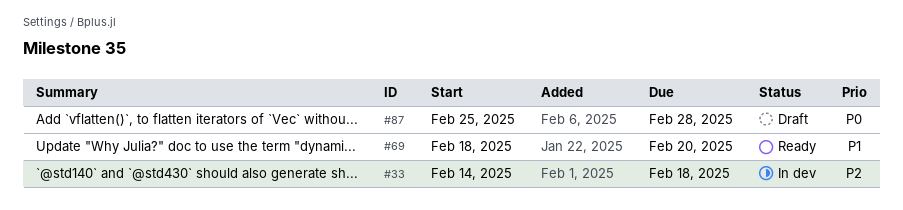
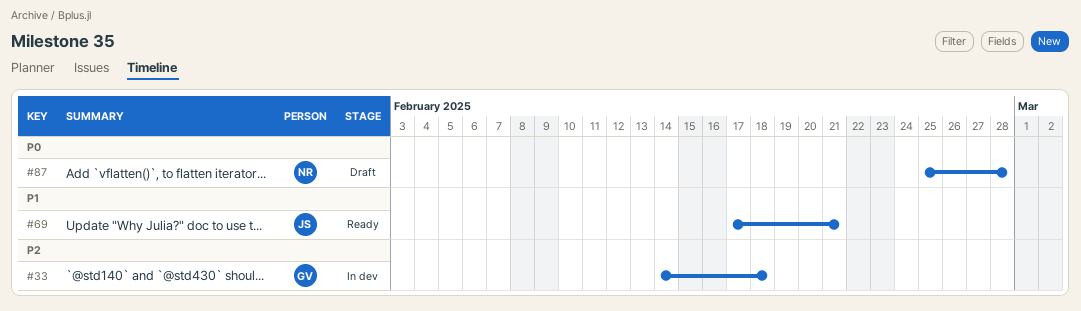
#69, start: Feb 18 -> Feb 17
#69, due: Feb 20 -> Feb 21

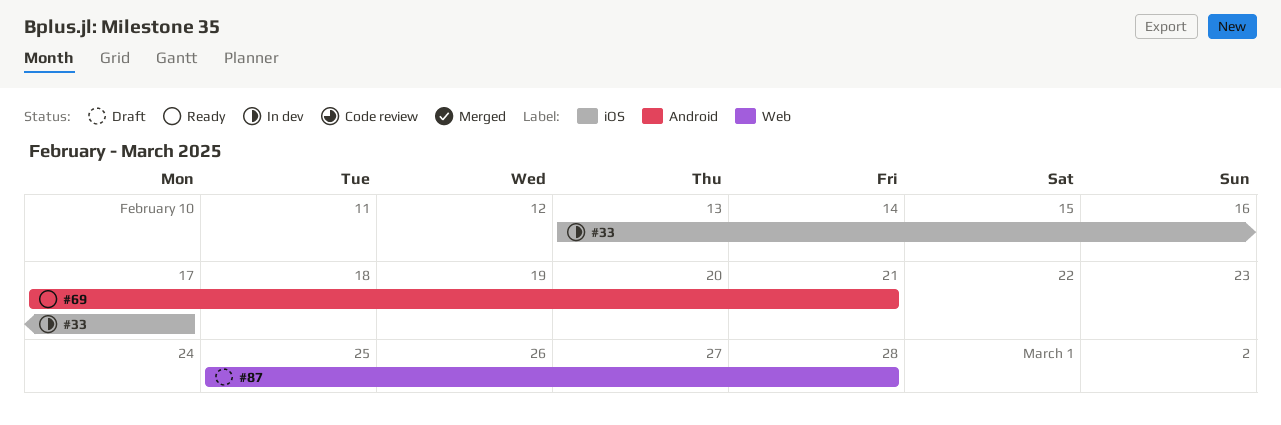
#33, start: Feb 14 -> Feb 13
#33, due: Feb 18 -> Feb 17

